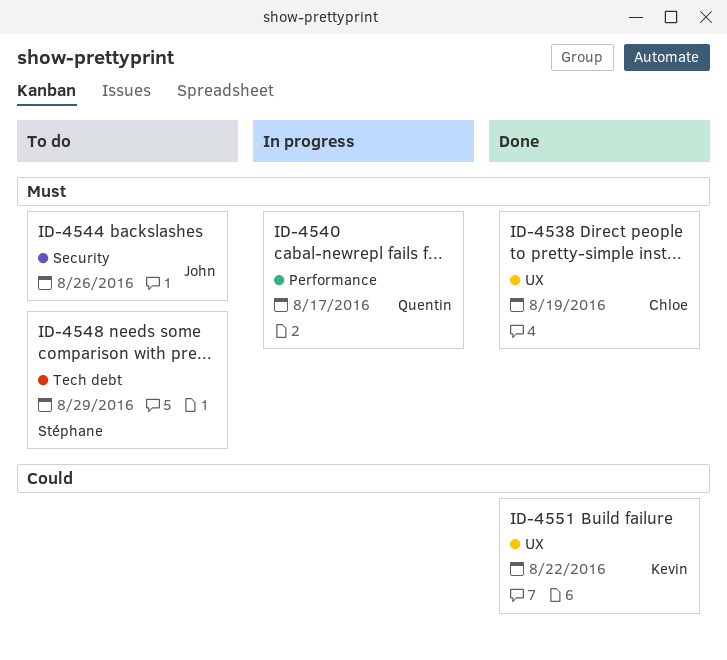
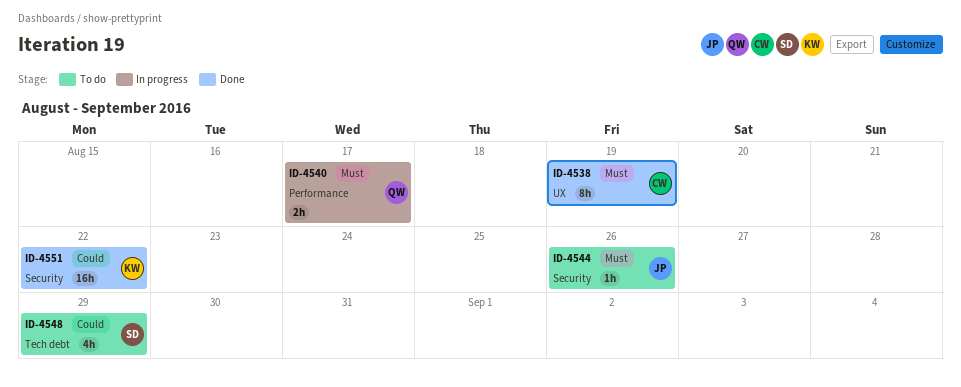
ID-4548, priority: Must -> Could
ID-4551, label: UX -> Security

